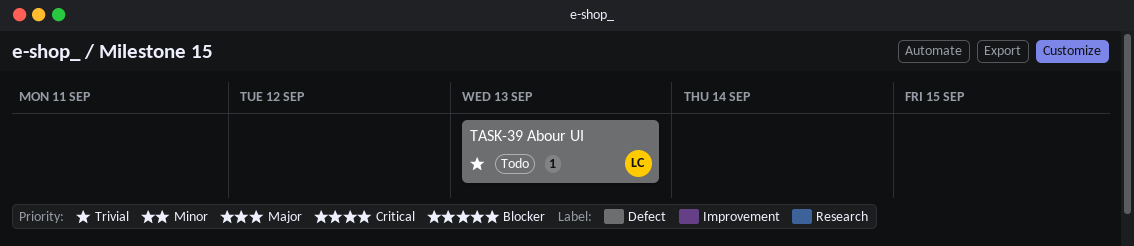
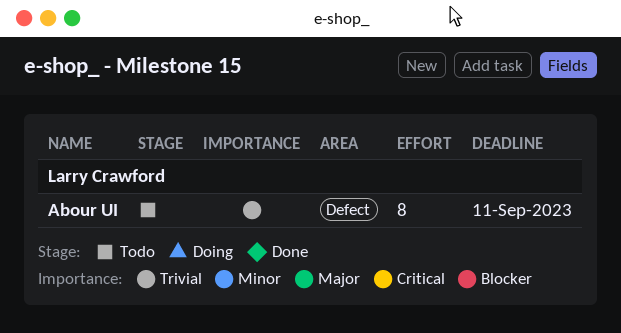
Abour UI, estimate: 1 -> 8
Abour UI, due: Sep 13 -> Sep 11

